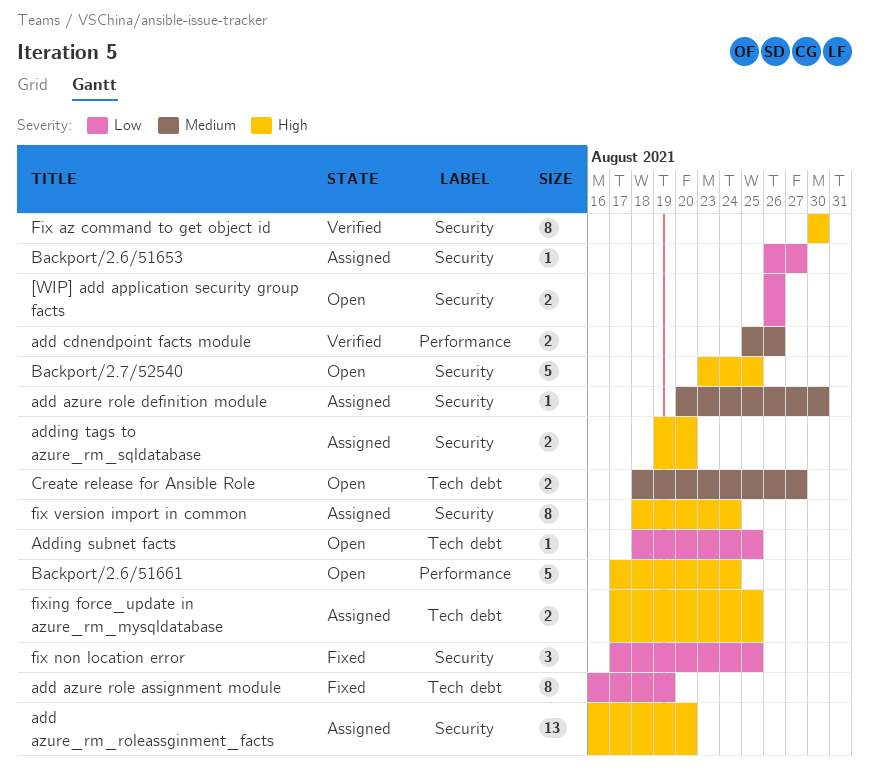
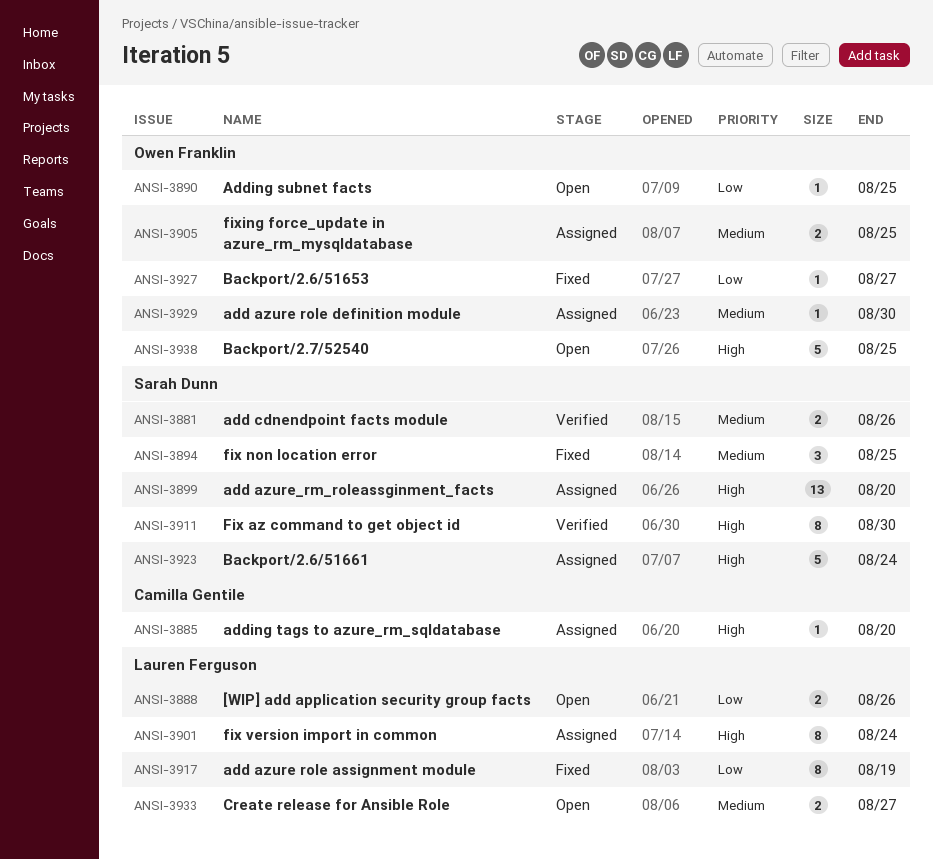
adding tags to azure_rm_sqldatabase, estimate: 2 -> 1
Backport/2.6/51653, status: Assigned -> Fixed
Backport/2.6/51661, status: Open -> Assigned
fix non location error, priority: Low -> Medium
fixing force_update in azure_rm_mysqldatabase, priority: High -> Medium

